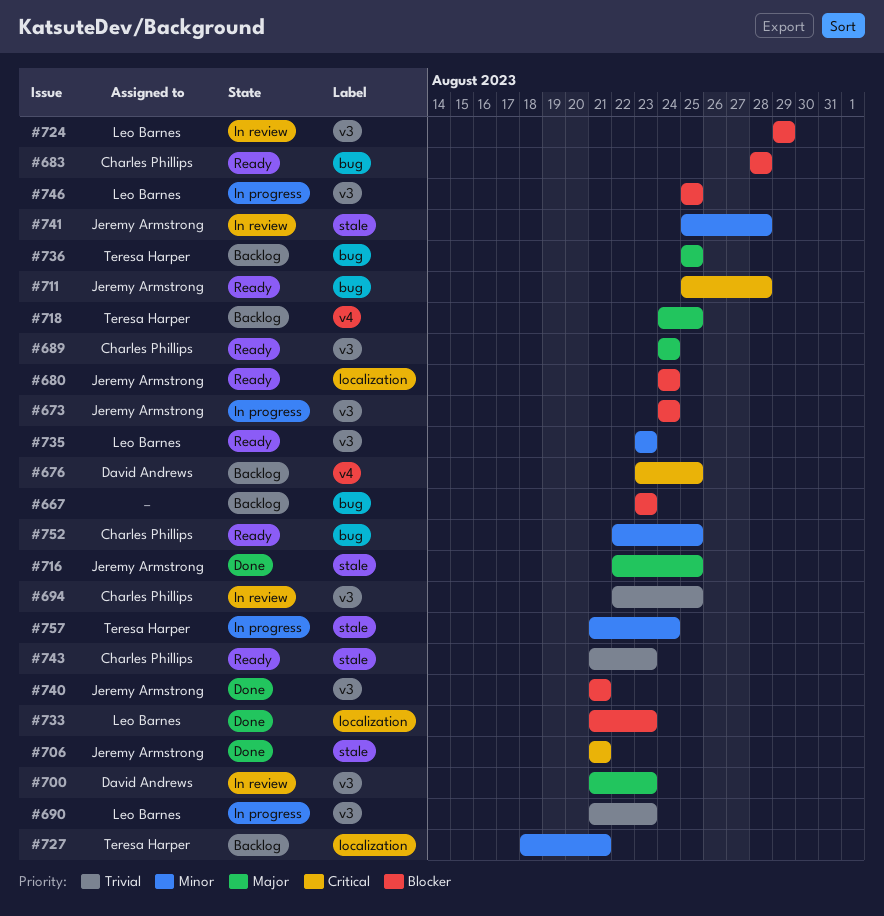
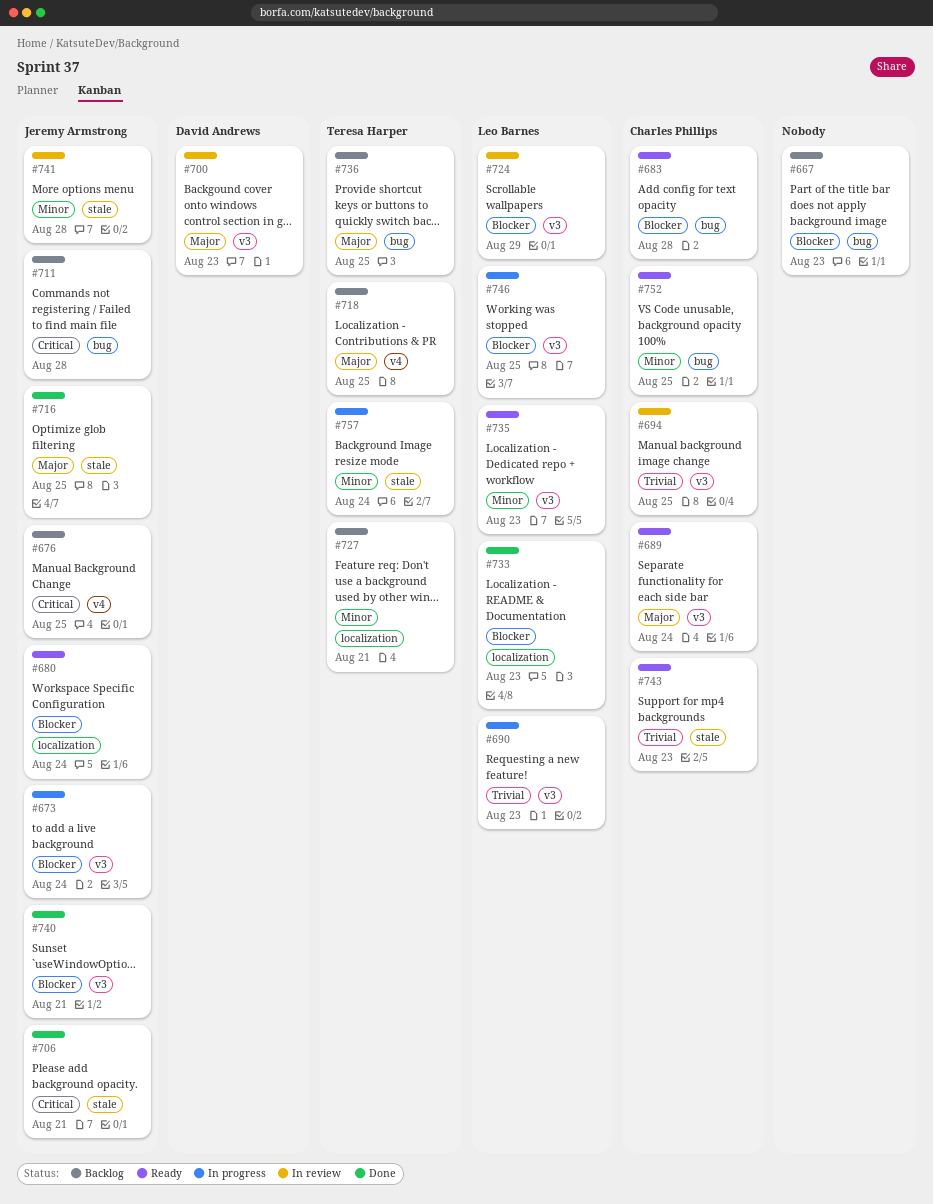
#676, owner: David Andrews -> Jeremy Armstrong
#711, status: Ready -> Backlog

